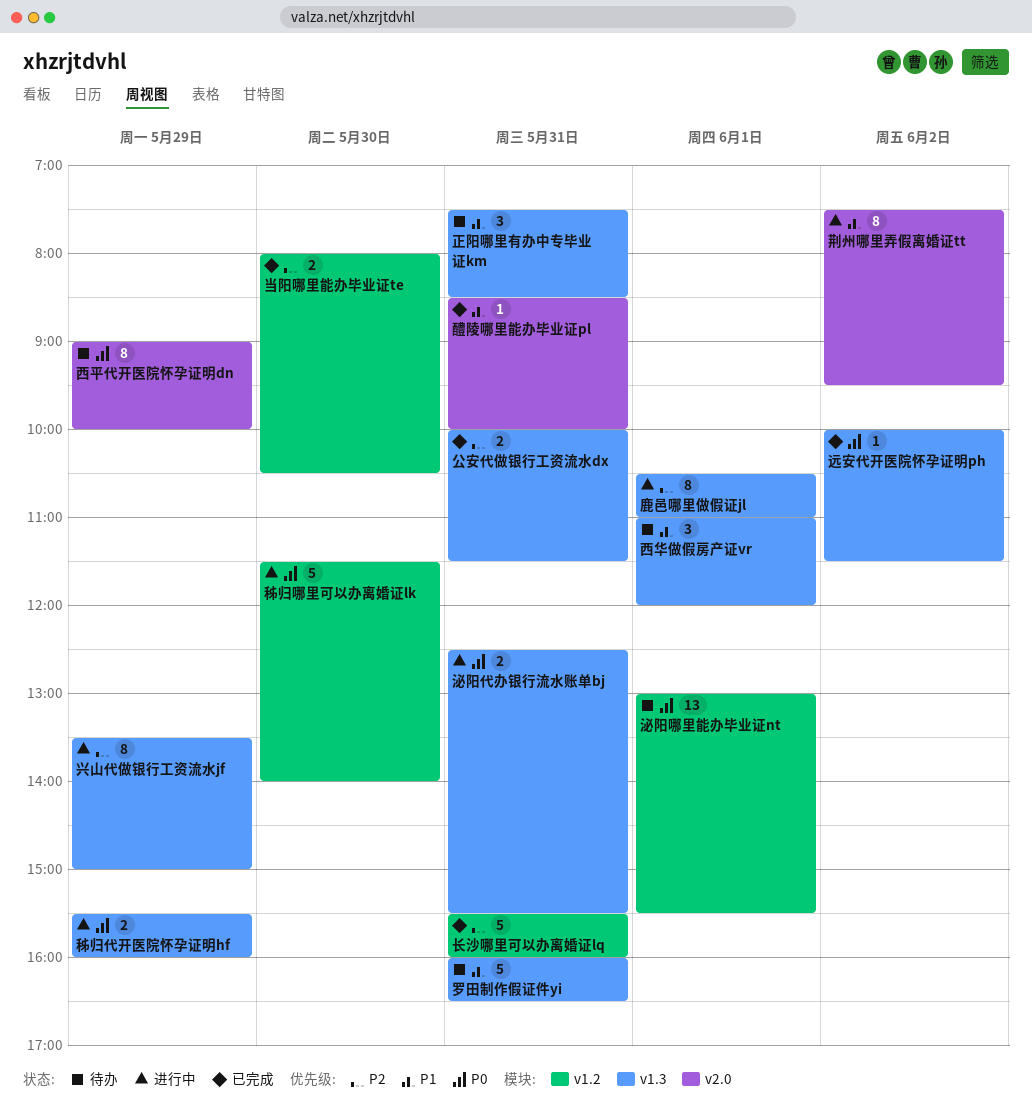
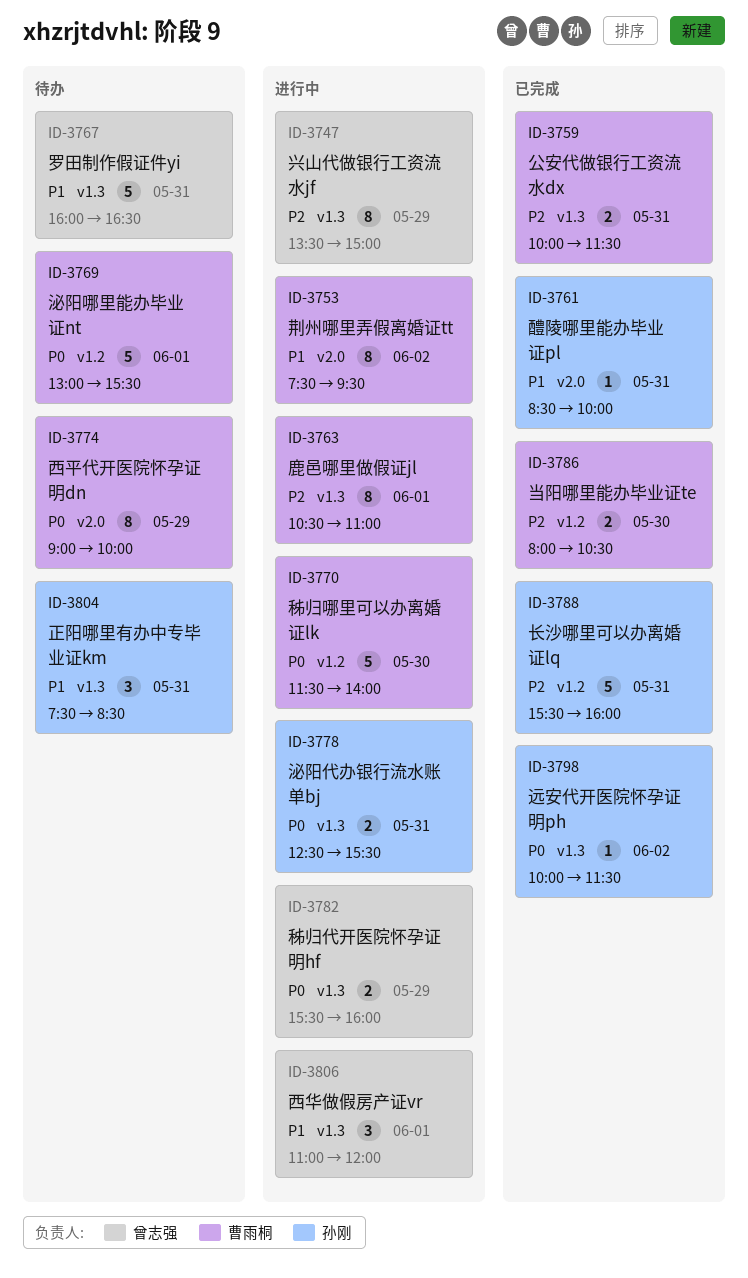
泌阳哪里能办毕业证nt, estimate: 13 -> 5
西华做假房产证vr, status: 待办 -> 进行中

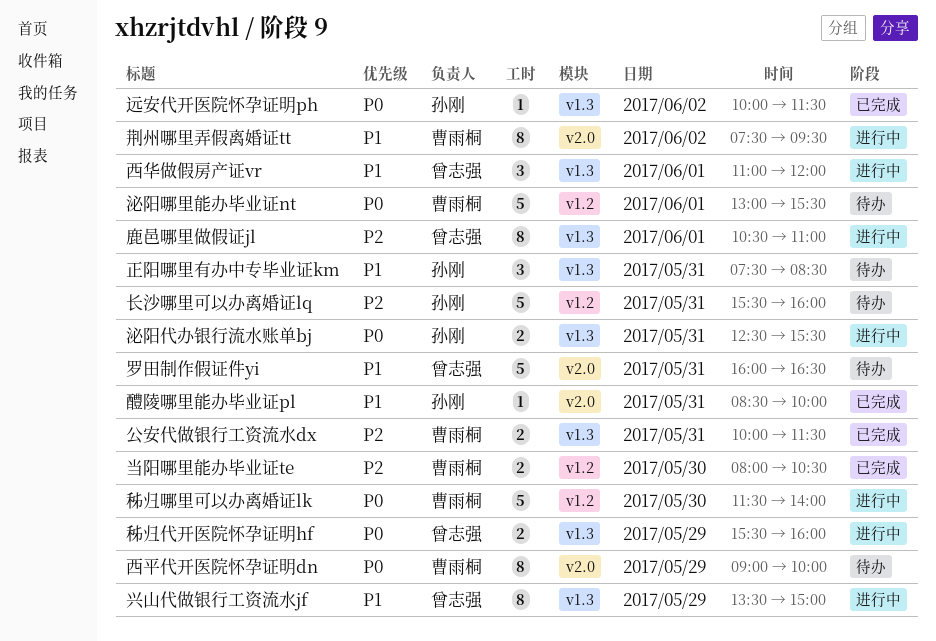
兴山代做银行工资流水jf, priority: P2 -> P1
罗田制作假证件yi, label: v1.3 -> v2.0
长沙哪里可以办离婚证lq, status: 已完成 -> 待办
鹿邑哪里做假证jl, owner: 曹雨桐 -> 曾志强

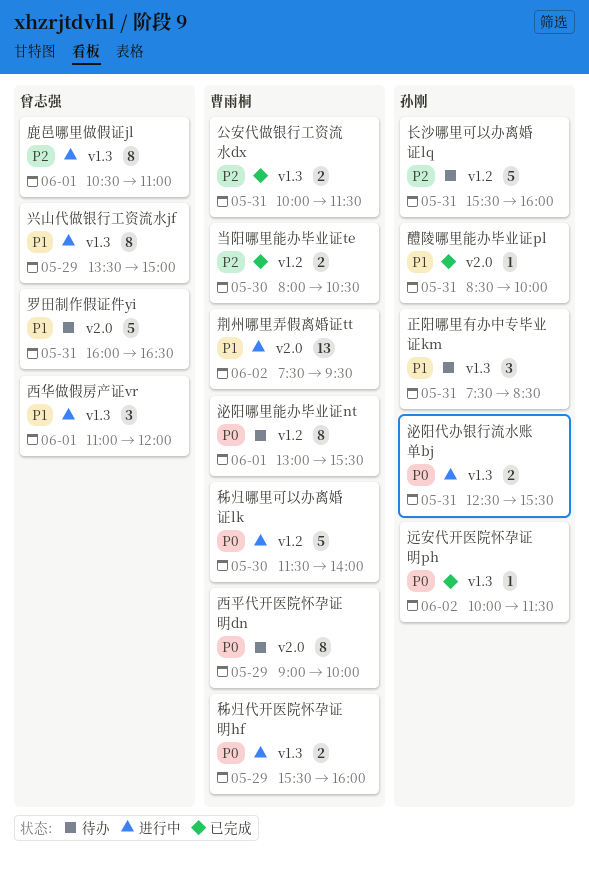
泌阳哪里能办毕业证nt, estimate: 5 -> 8
秭归代开医院怀孕证明hf, owner: 曾志强 -> 曹雨桐
荆州哪里弄假离婚证tt, estimate: 8 -> 13

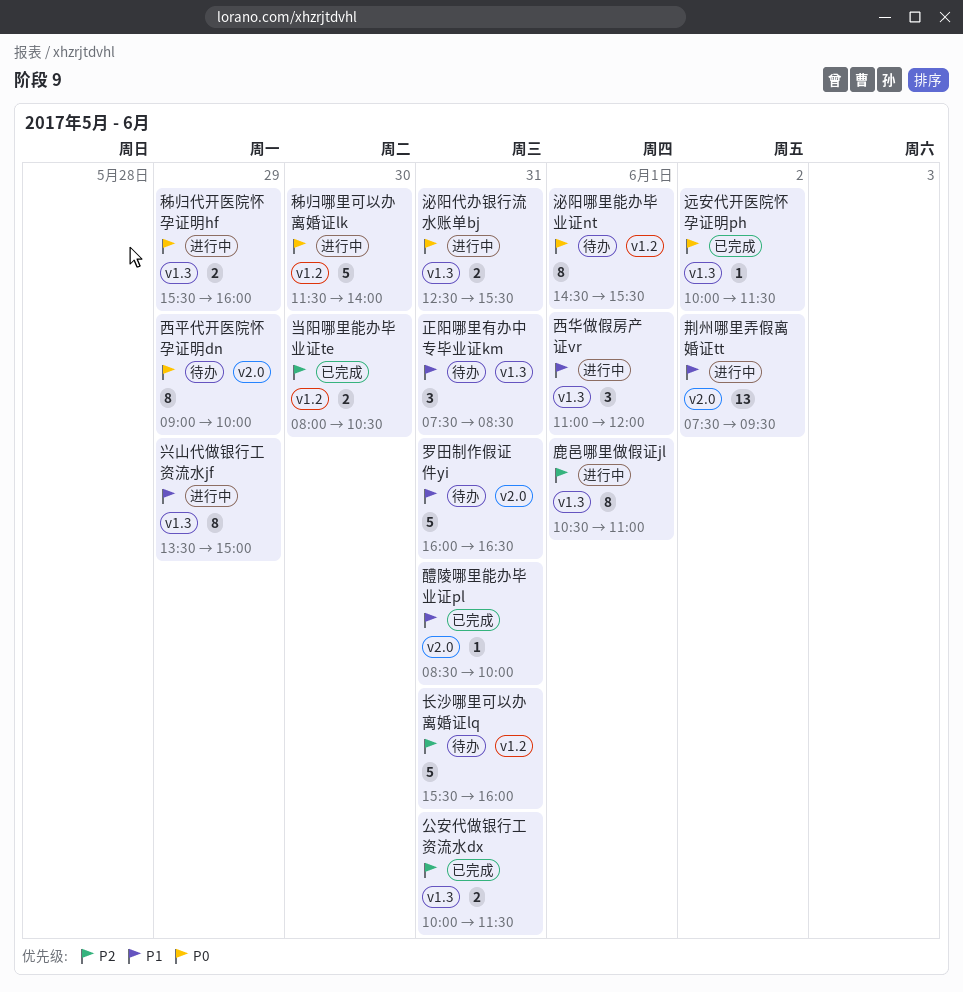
泌阳哪里能办毕业证nt, begins: 13:00 -> 14:30

